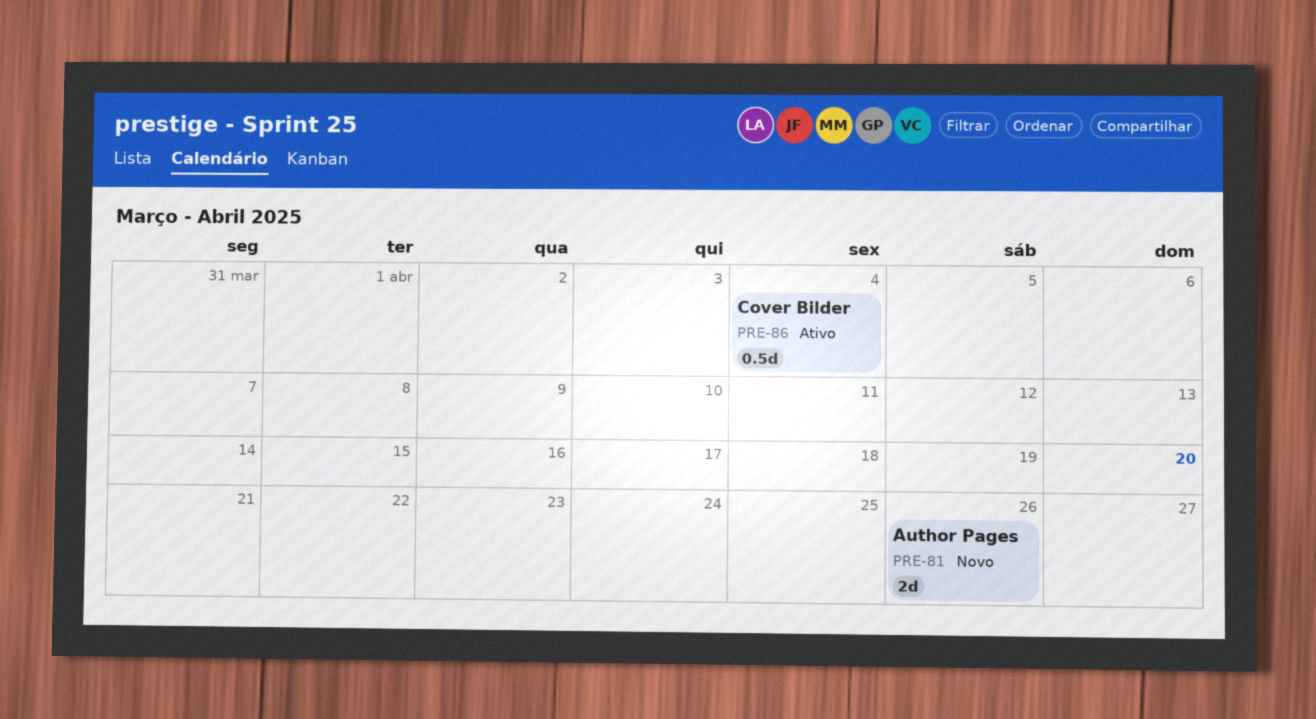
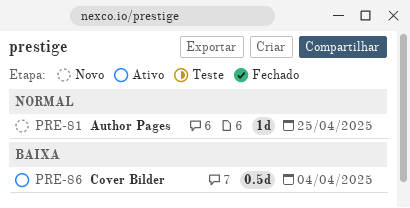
PRE-81, estimate: 2d -> 1d
PRE-81, due: Apr 26 -> Apr 25

